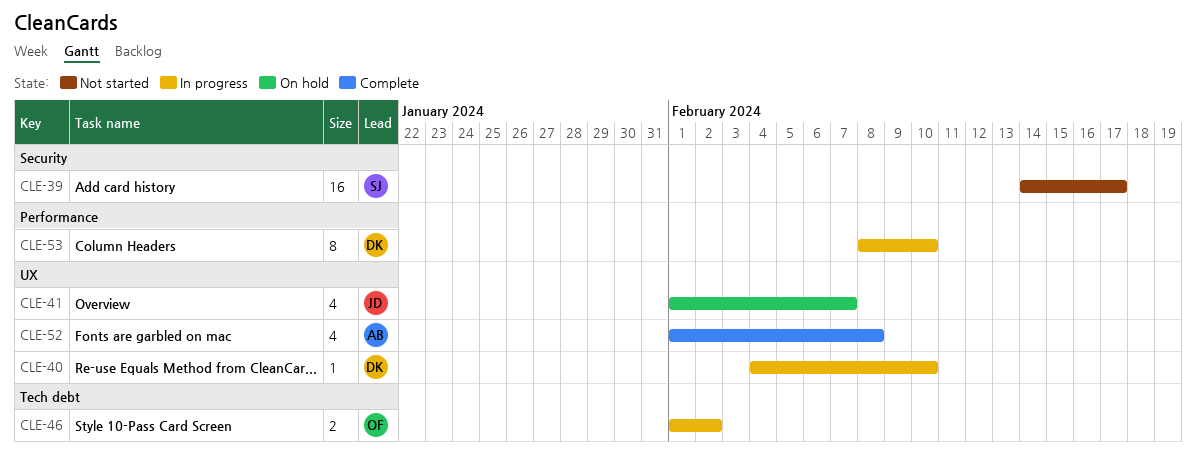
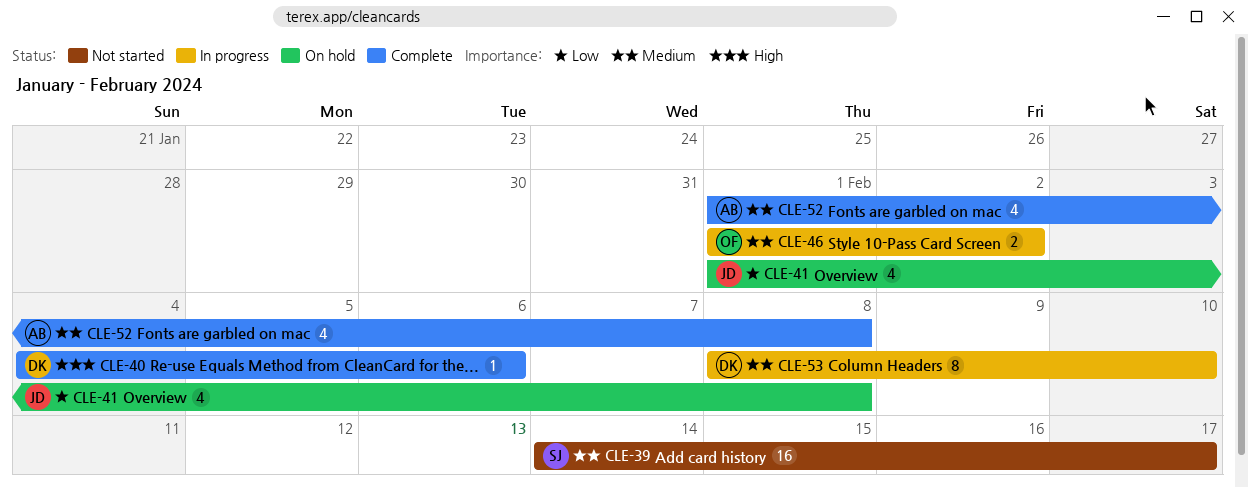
CLE-40, status: In progress -> Complete
CLE-40, due: Feb 10 -> Feb 6
CLE-41, due: Feb 7 -> Feb 8

